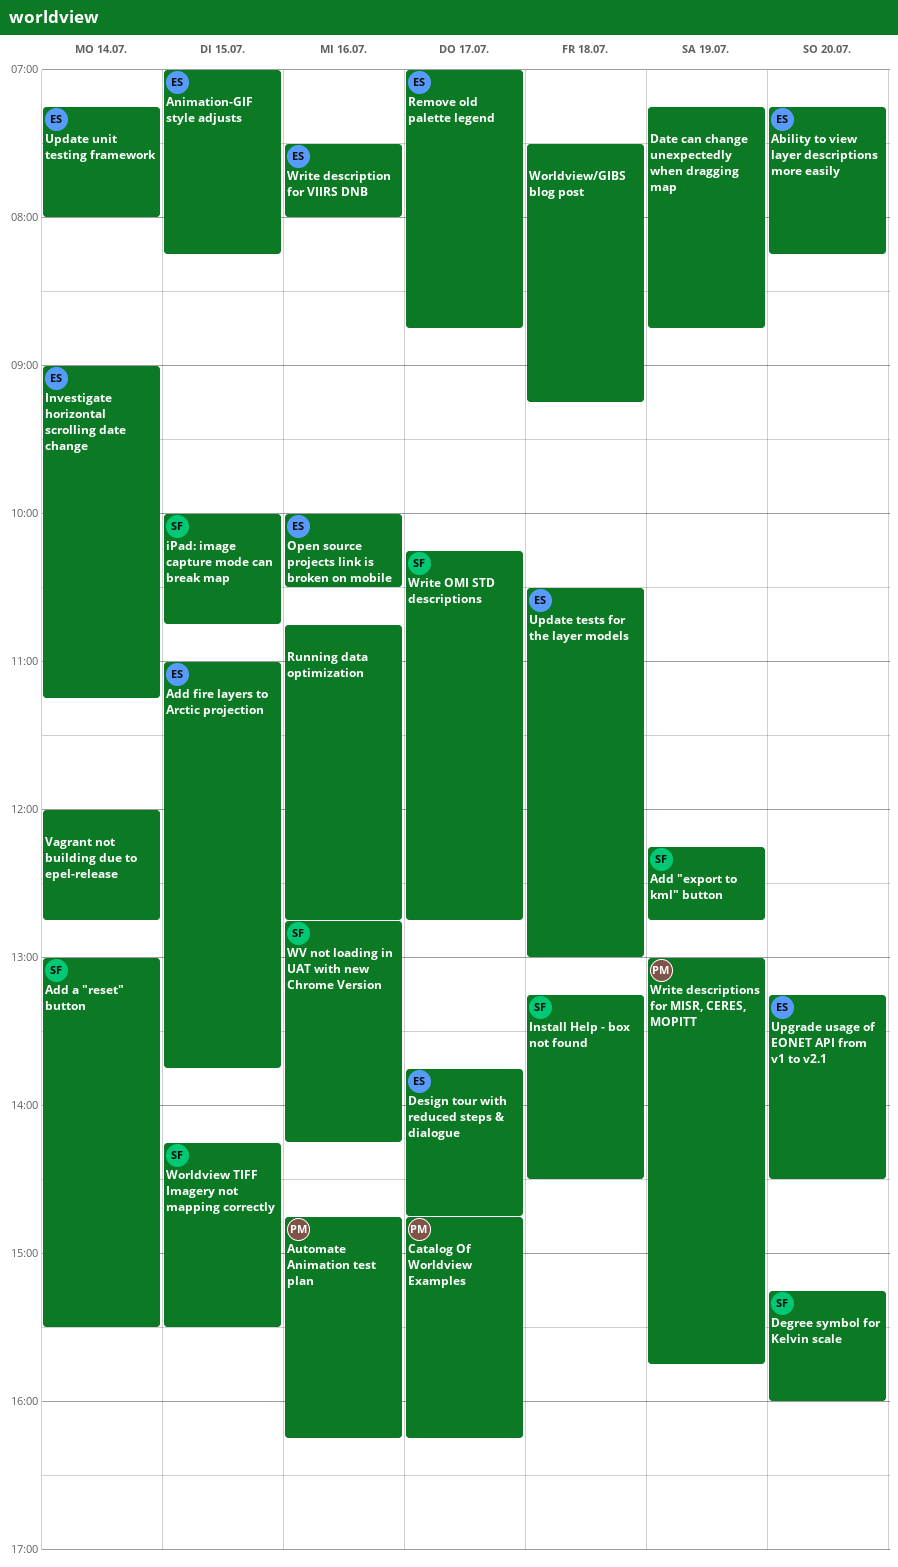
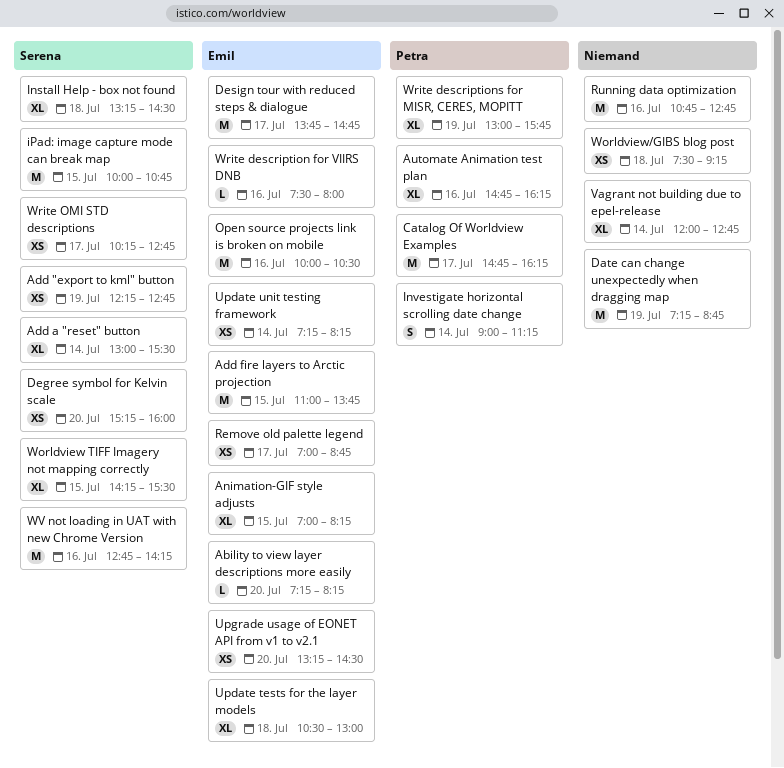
Investigate horizontal scrolling date change, owner: Emil -> Petra
Update unit testing framework, ends: 08:00 -> 08:15

